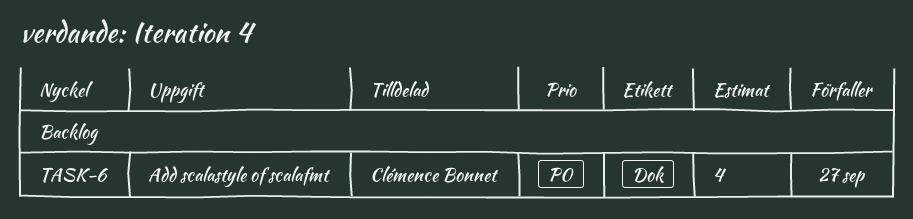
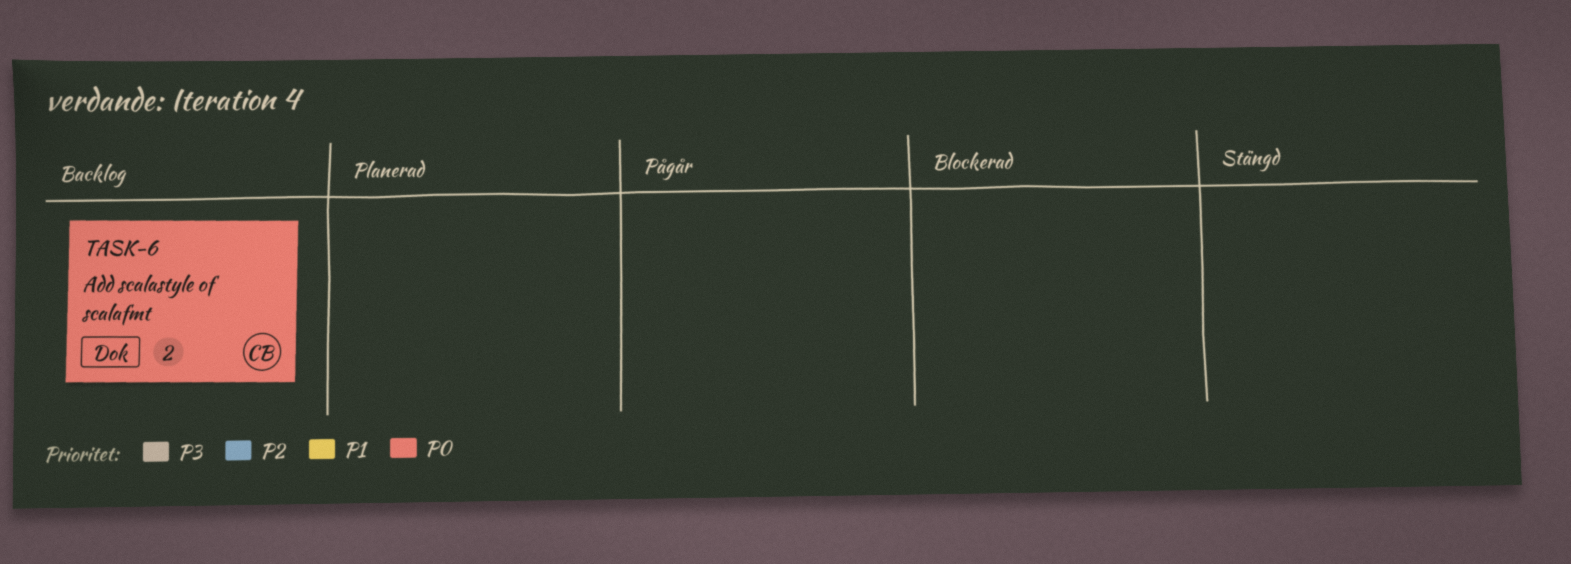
TASK-6, estimate: 4 -> 2

